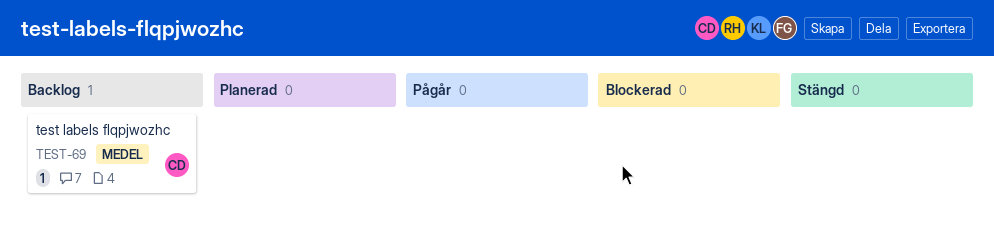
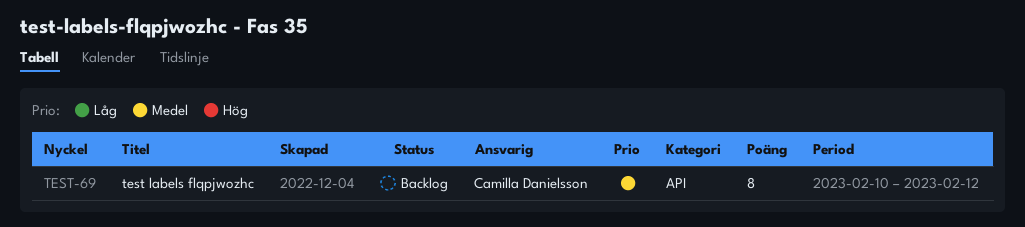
TEST-69, estimate: 1 -> 8

